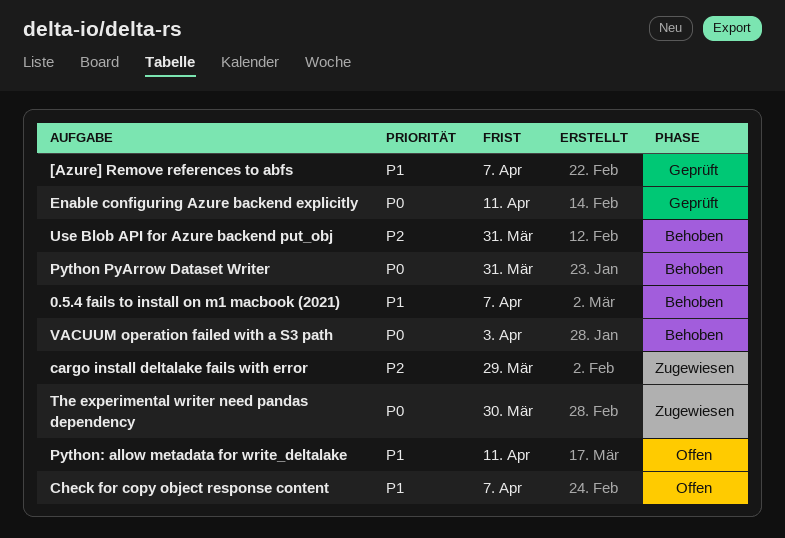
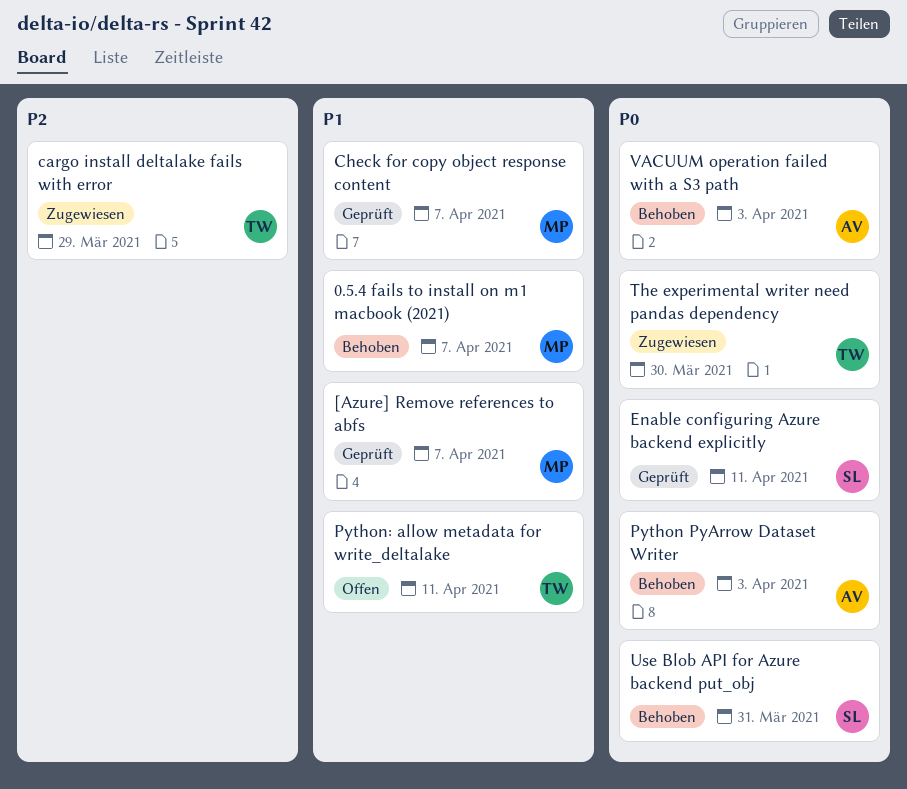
Check for copy object response content, status: Offen -> Geprüft
Python PyArrow Dataset Writer, due: Mar 31 -> Apr 3
Use Blob API for Azure backend put_obj, priority: P2 -> P0

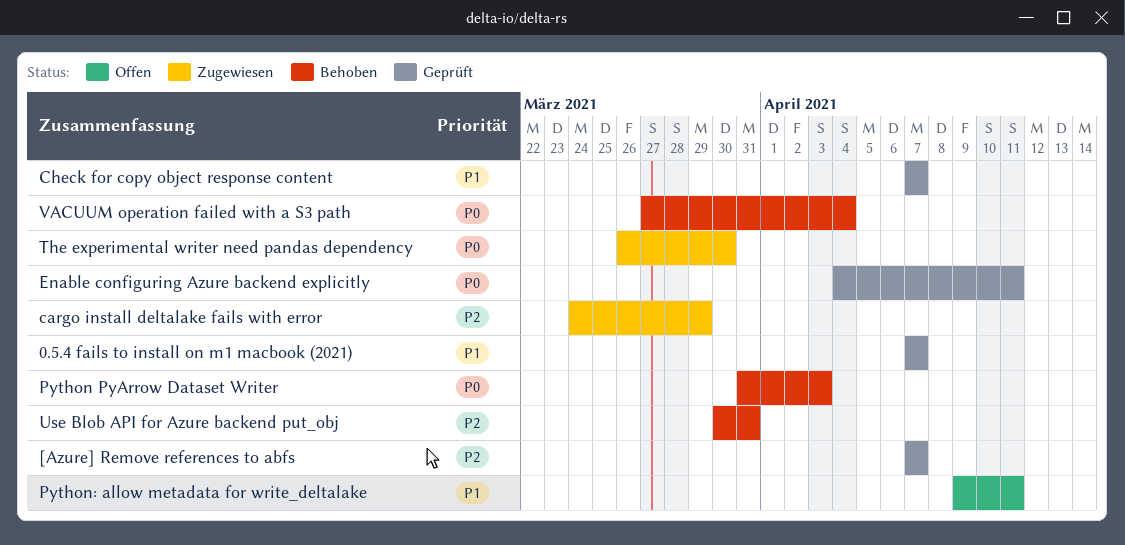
0.5.4 fails to install on m1 macbook (2021), status: Behoben -> Geprüft
[Azure] Remove references to abfs, priority: P1 -> P2
Use Blob API for Azure backend put_obj, priority: P0 -> P2
VACUUM operation failed with a S3 path, due: Apr 3 -> Apr 4

